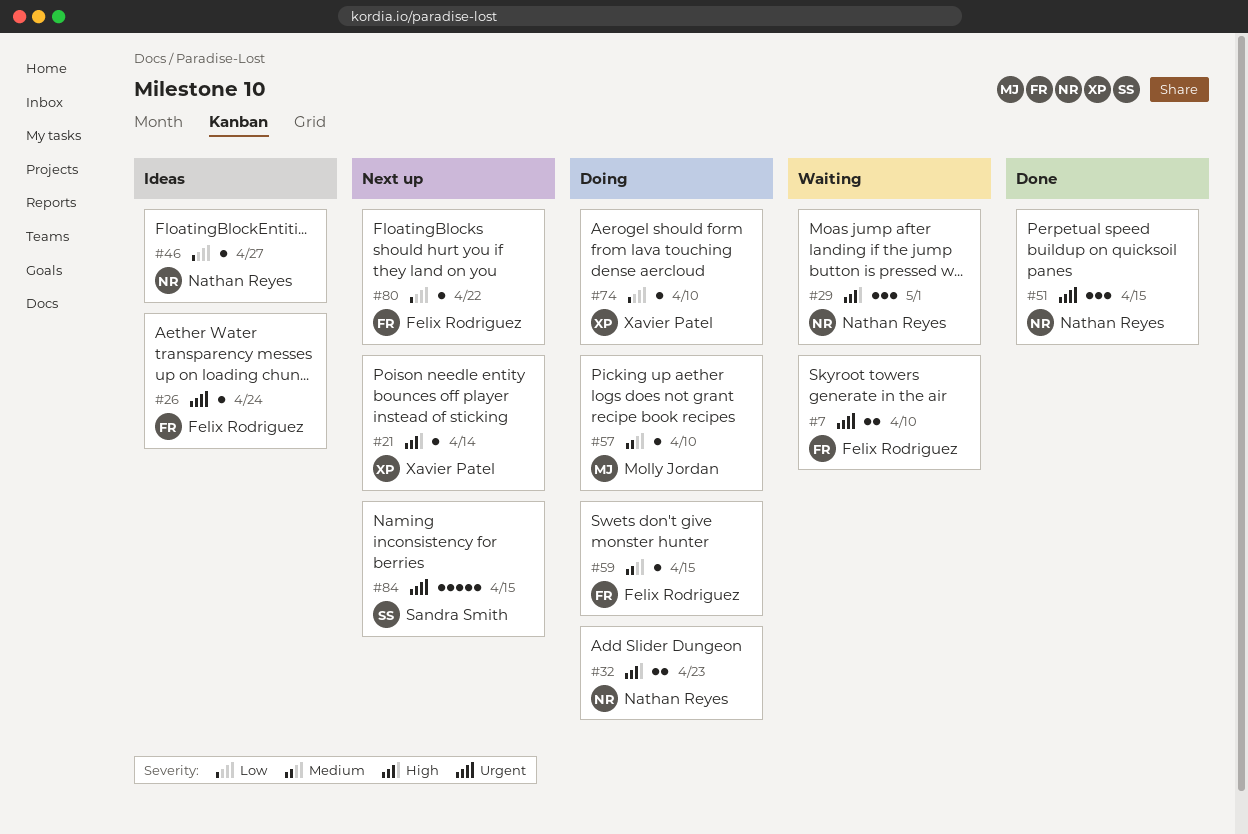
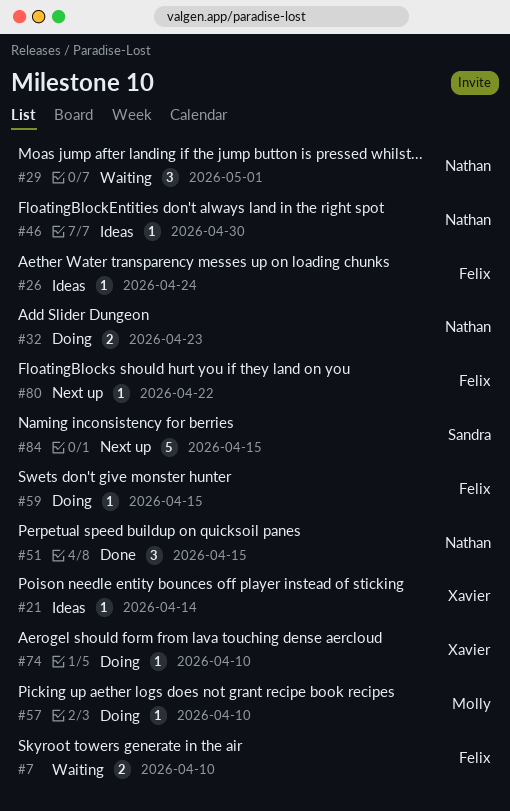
#21, status: Next up -> Ideas
#46, due: Apr 27 -> Apr 30

